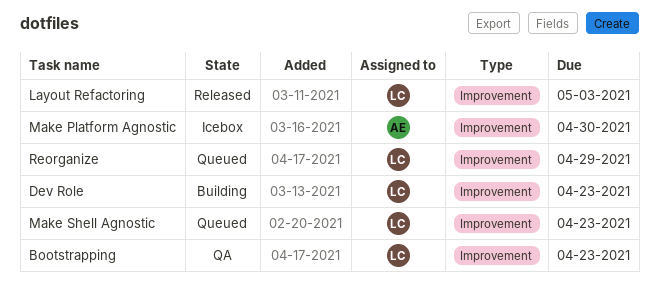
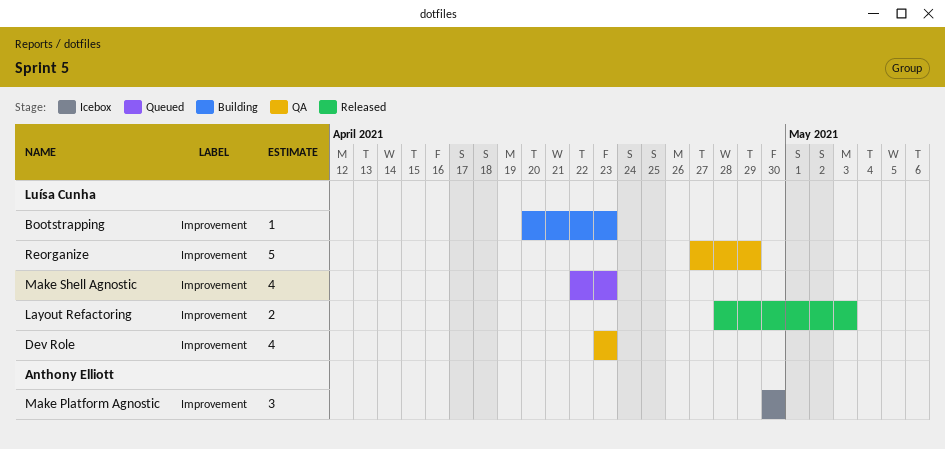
Bootstrapping, status: QA -> Building
Dev Role, status: Building -> QA
Reorganize, status: Queued -> QA

